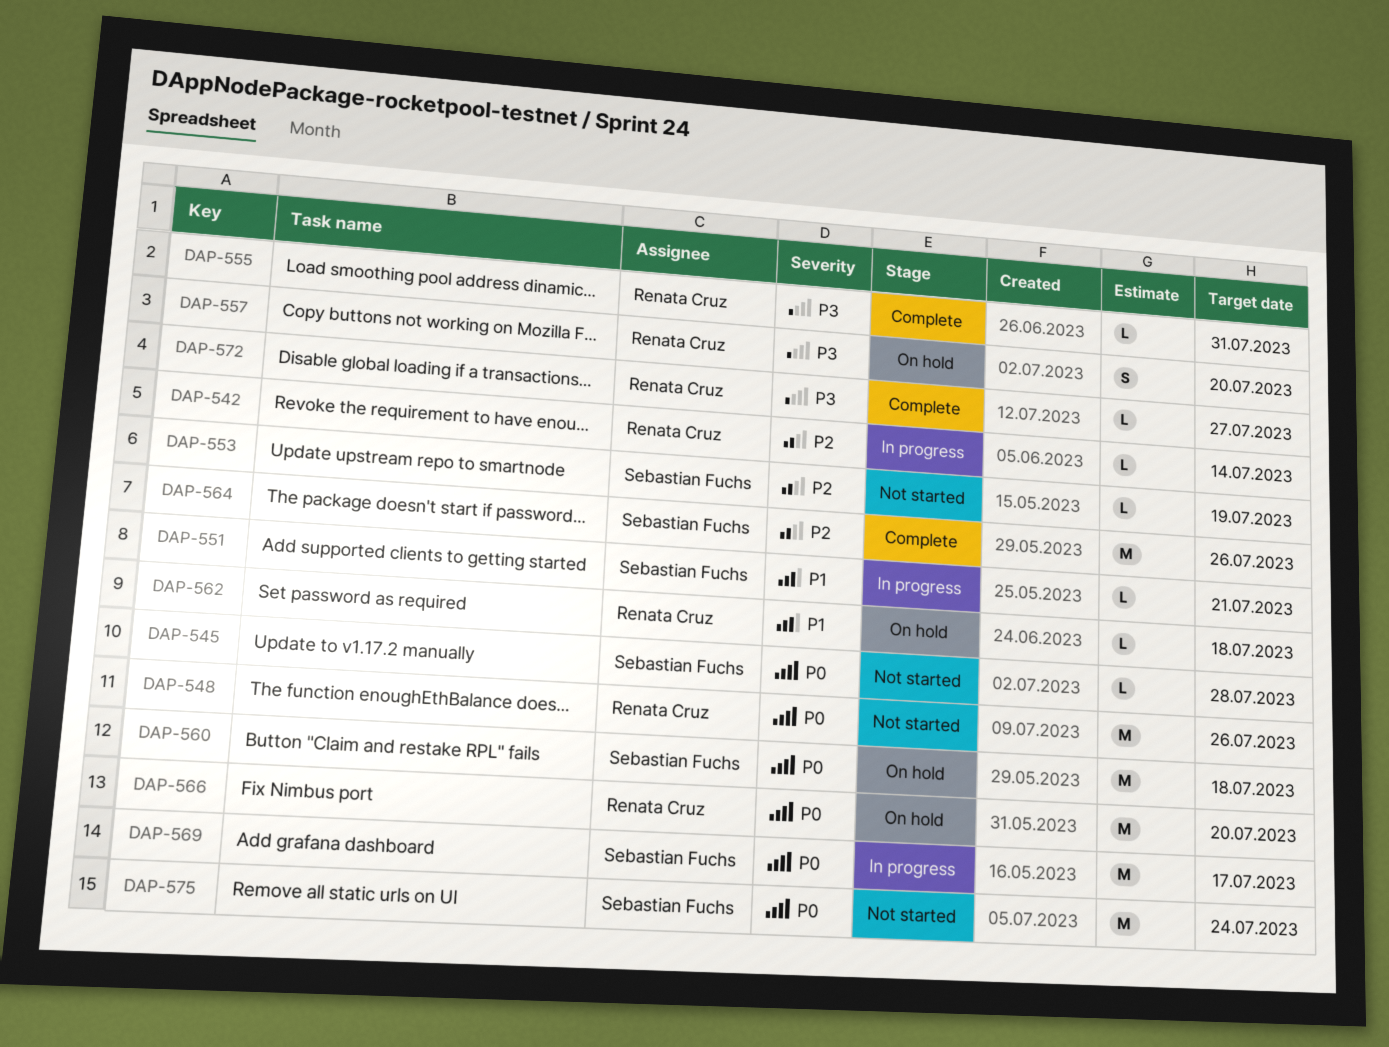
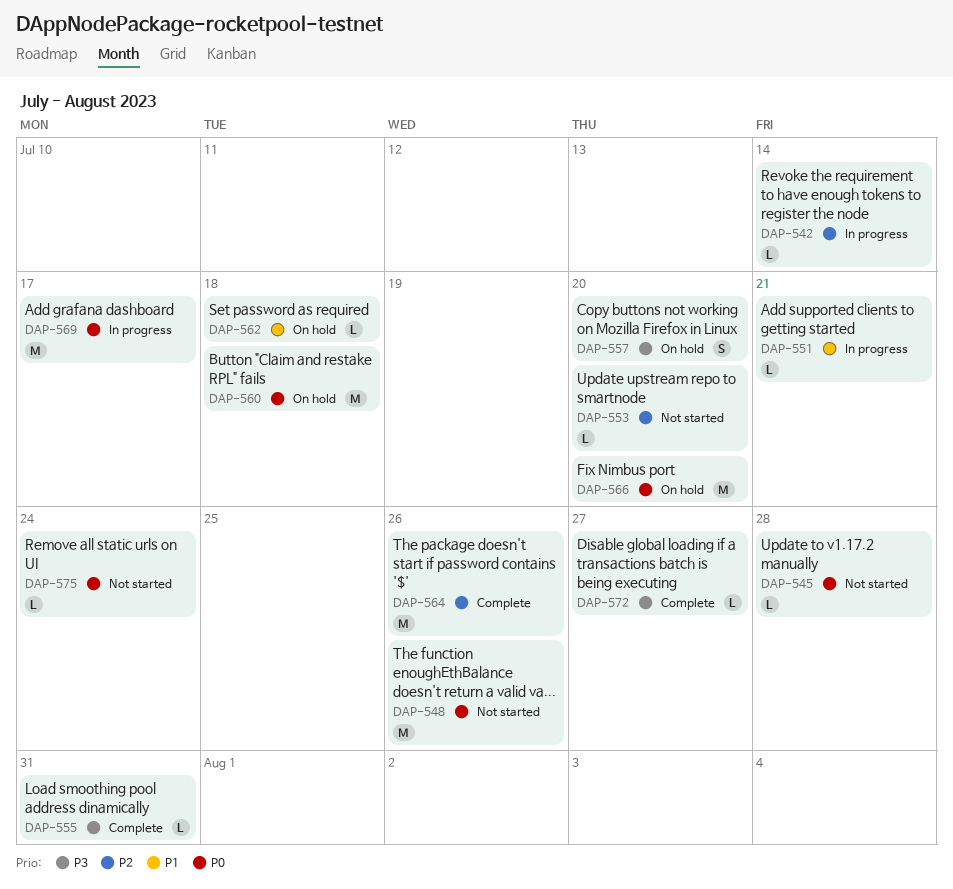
DAP-553, due: Jul 19 -> Jul 20
DAP-575, estimate: M -> L

